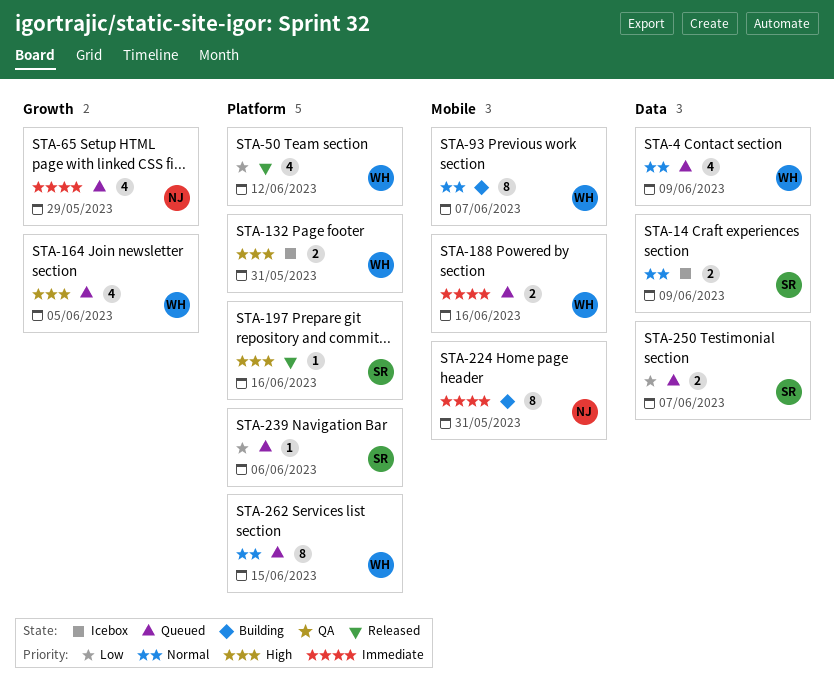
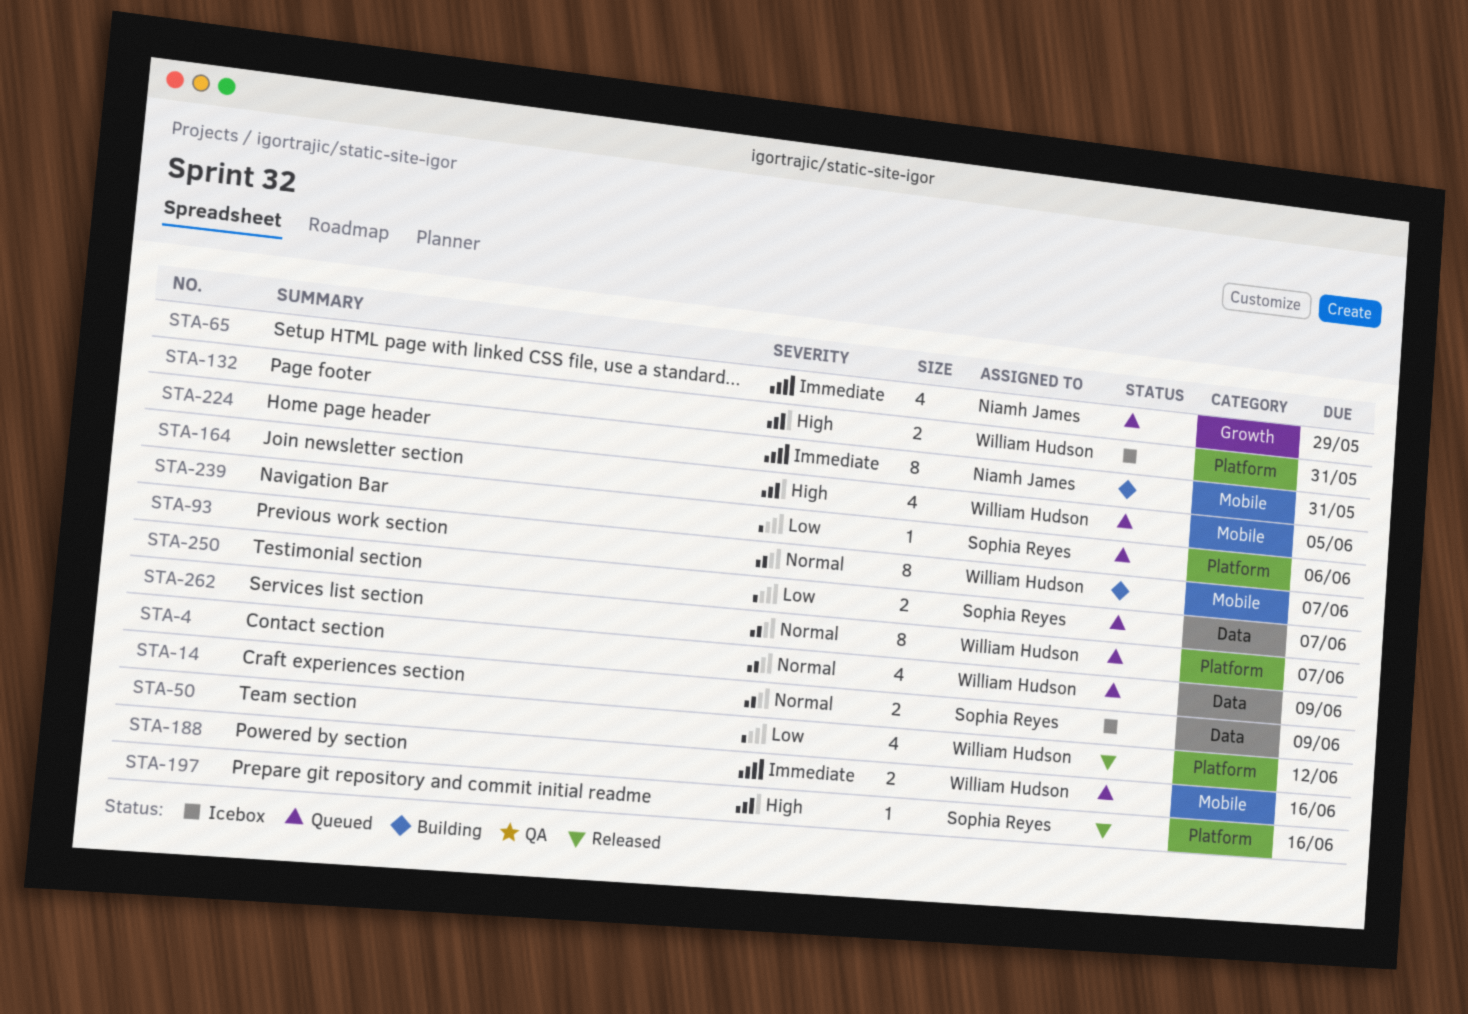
STA-164, label: Growth -> Mobile
STA-262, due: Jun 15 -> Jun 7

